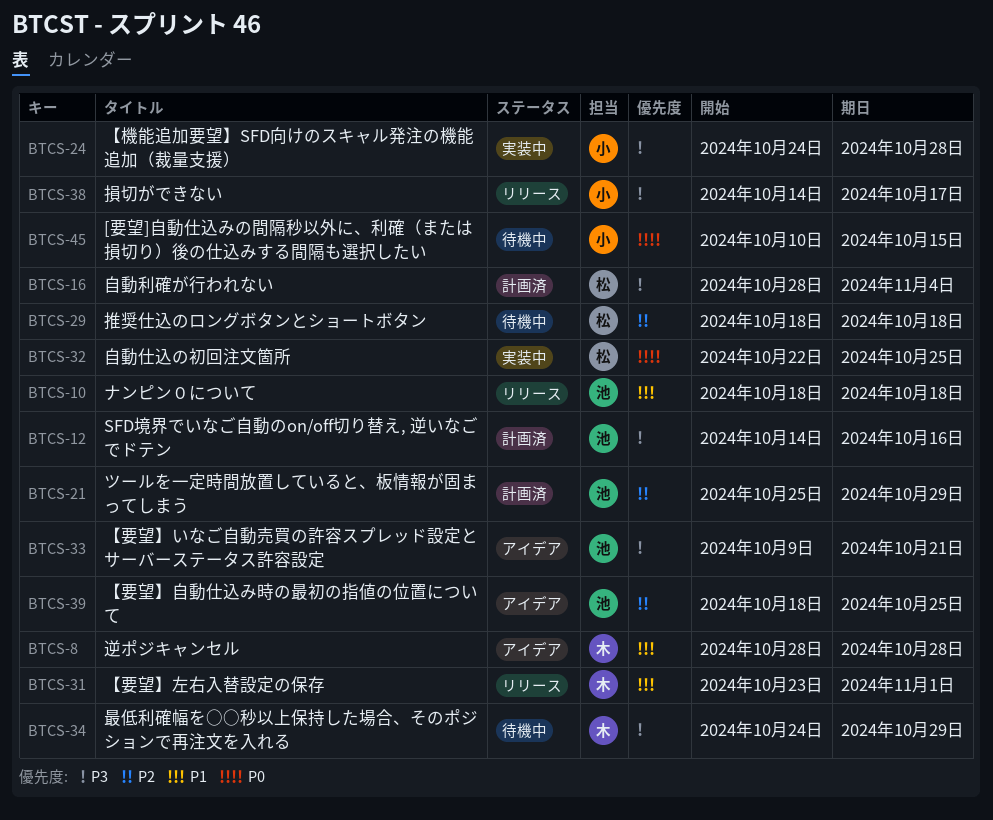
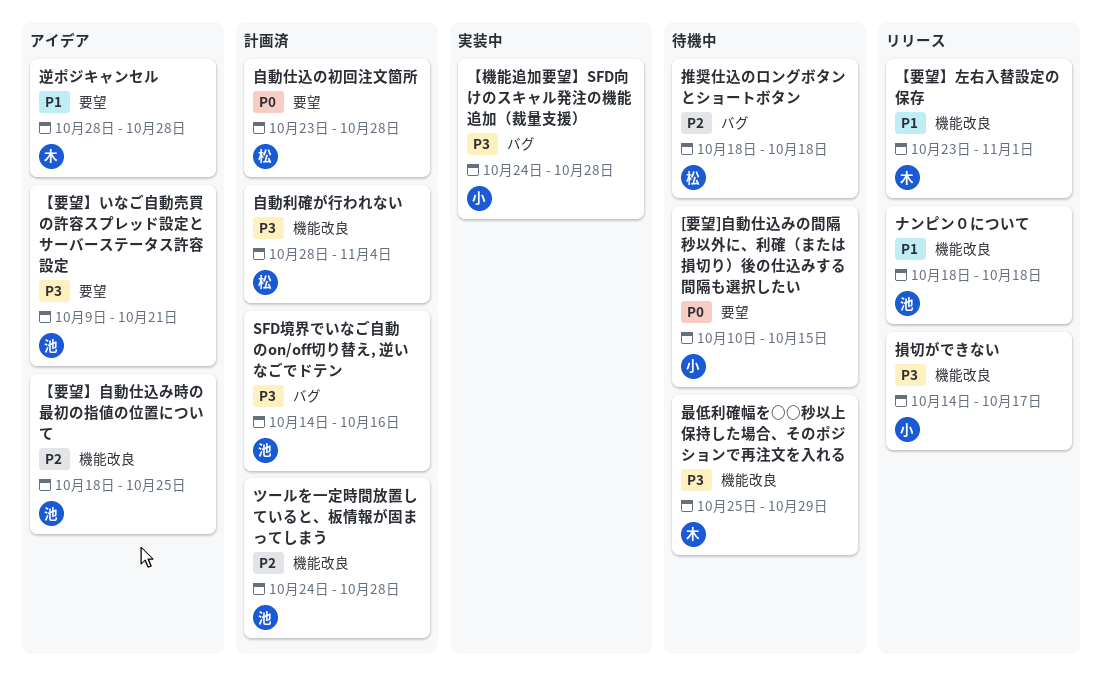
ツールを一定時間放置していると、板情報が固まってしまう, start: Oct 25 -> Oct 24
ツールを一定時間放置していると、板情報が固まってしまう, due: Oct 29 -> Oct 28
最低利確幅を○○秒以上保持した場合、そのポジションで再注文を入れる, start: Oct 24 -> Oct 25
自動仕込の初回注文箇所, status: 実装中 -> 計画済
自動仕込の初回注文箇所, start: Oct 22 -> Oct 23
自動仕込の初回注文箇所, due: Oct 25 -> Oct 28

